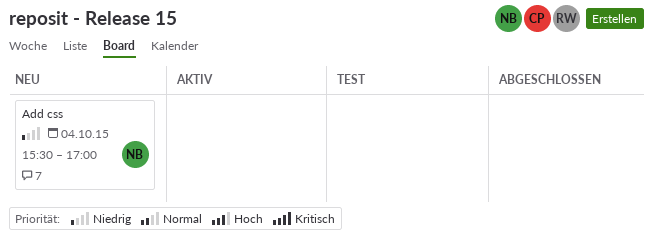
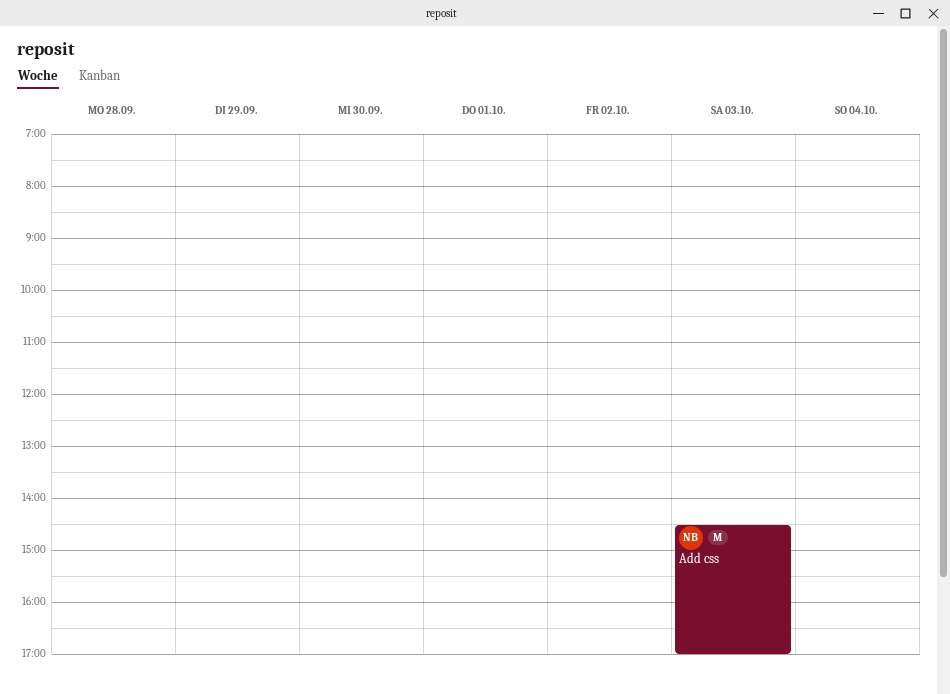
Add css, day: Oct 4 -> Oct 3
Add css, begins: 15:30 -> 14:30

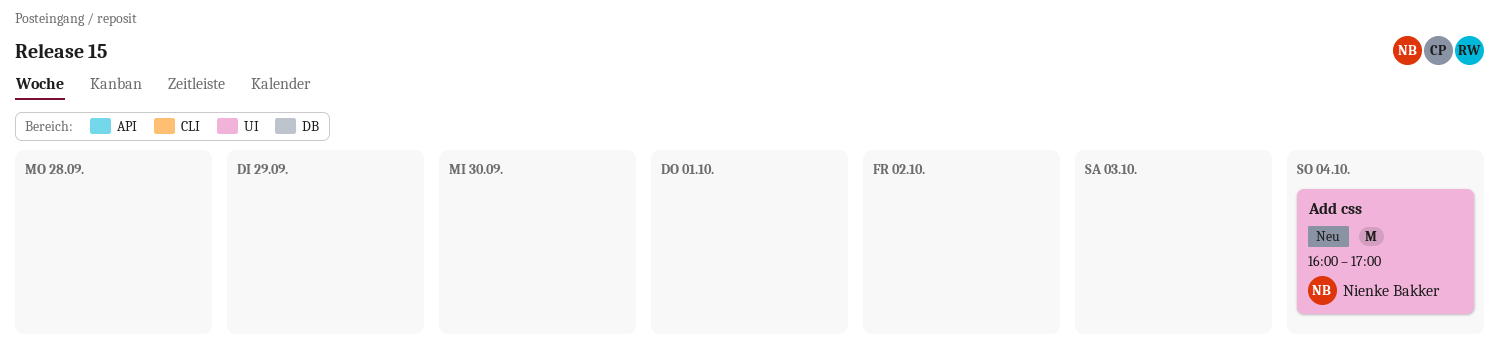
Add css, day: Oct 3 -> Oct 4
Add css, begins: 14:30 -> 16:00

